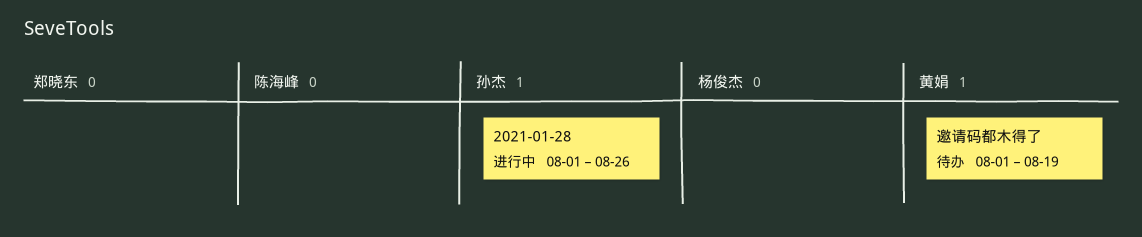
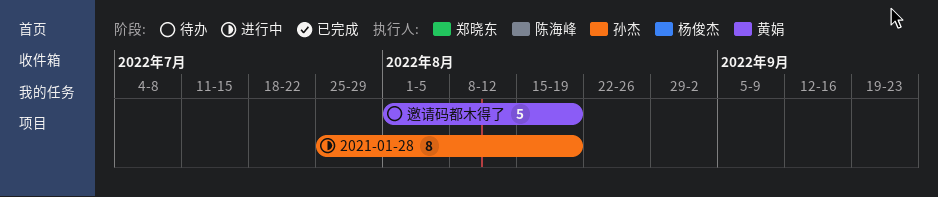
2021-01-28, start: Aug 1 -> Jul 25
2021-01-28, due: Aug 26 -> Aug 19

